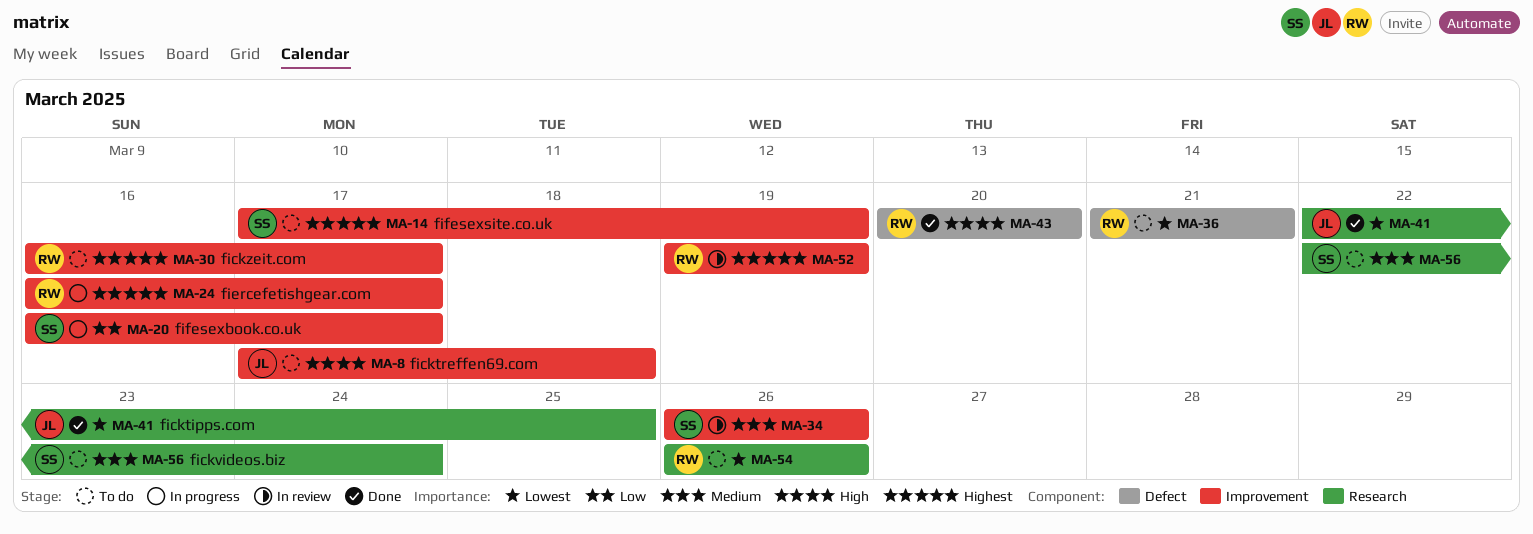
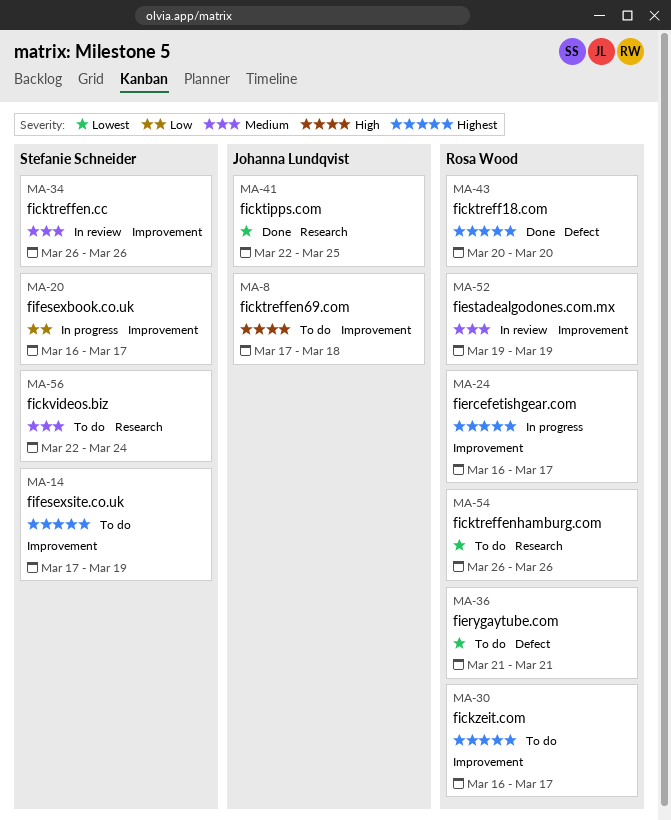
MA-43, priority: High -> Highest
MA-52, priority: Highest -> Medium

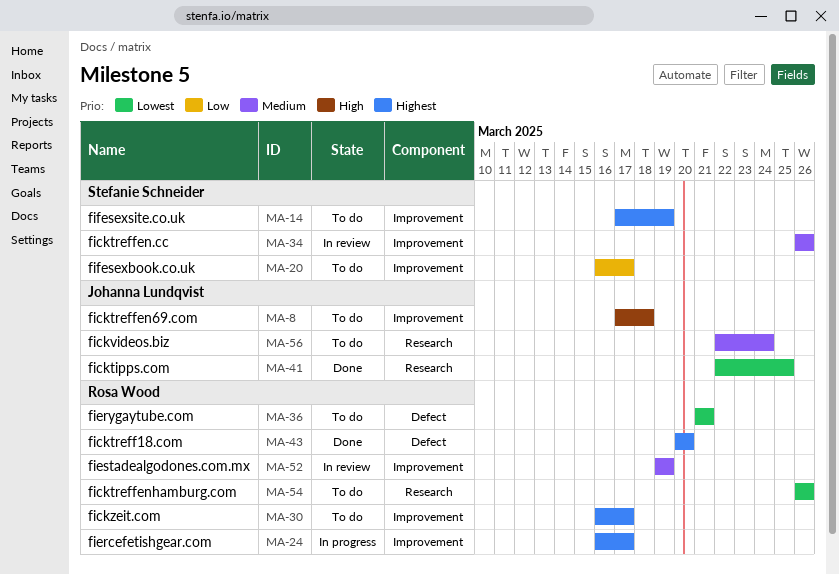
MA-20, status: In progress -> To do
MA-56, owner: Stefanie Schneider -> Johanna Lundqvist

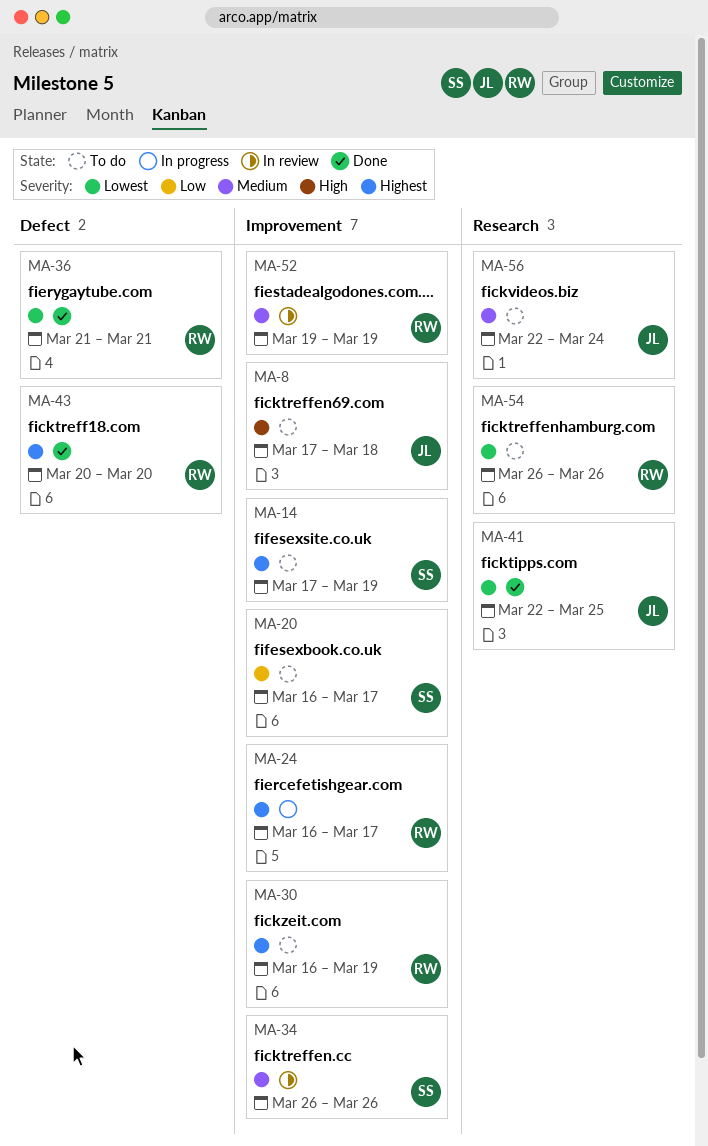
MA-30, due: Mar 17 -> Mar 19
MA-36, status: To do -> Done

